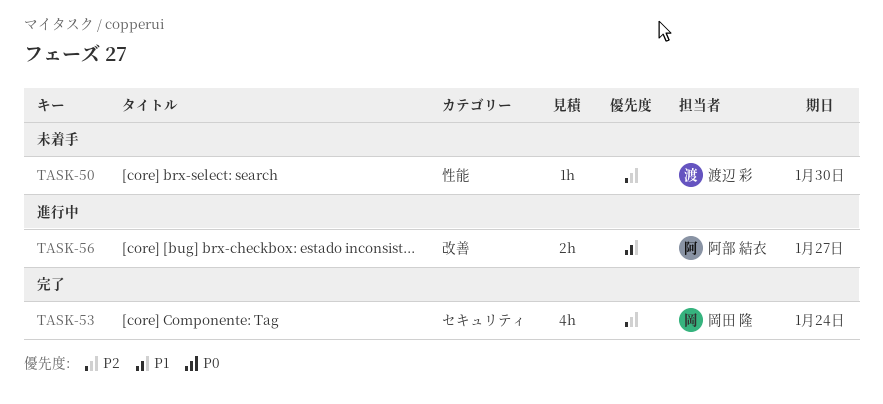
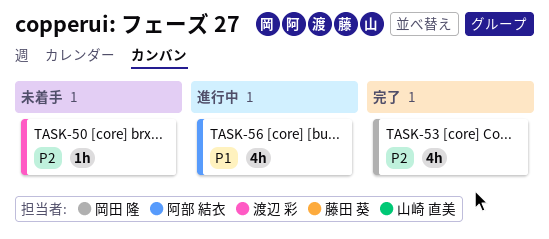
TASK-56, estimate: 2h -> 4h

